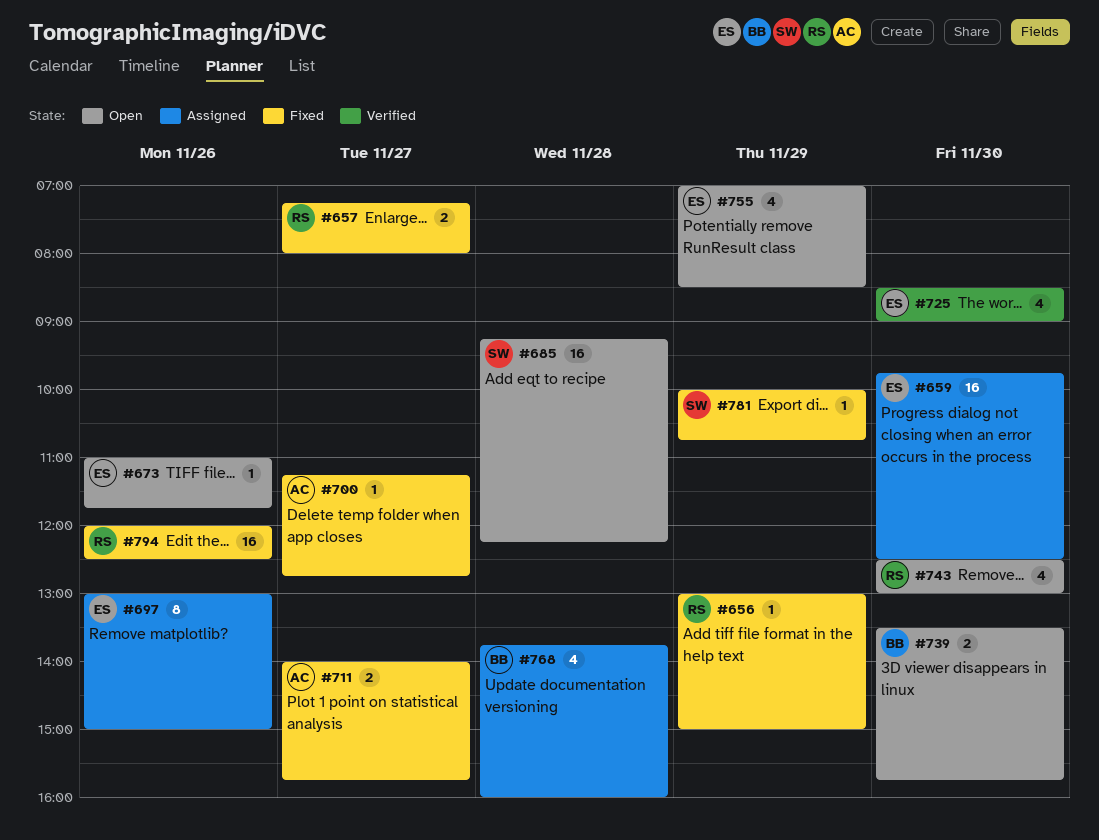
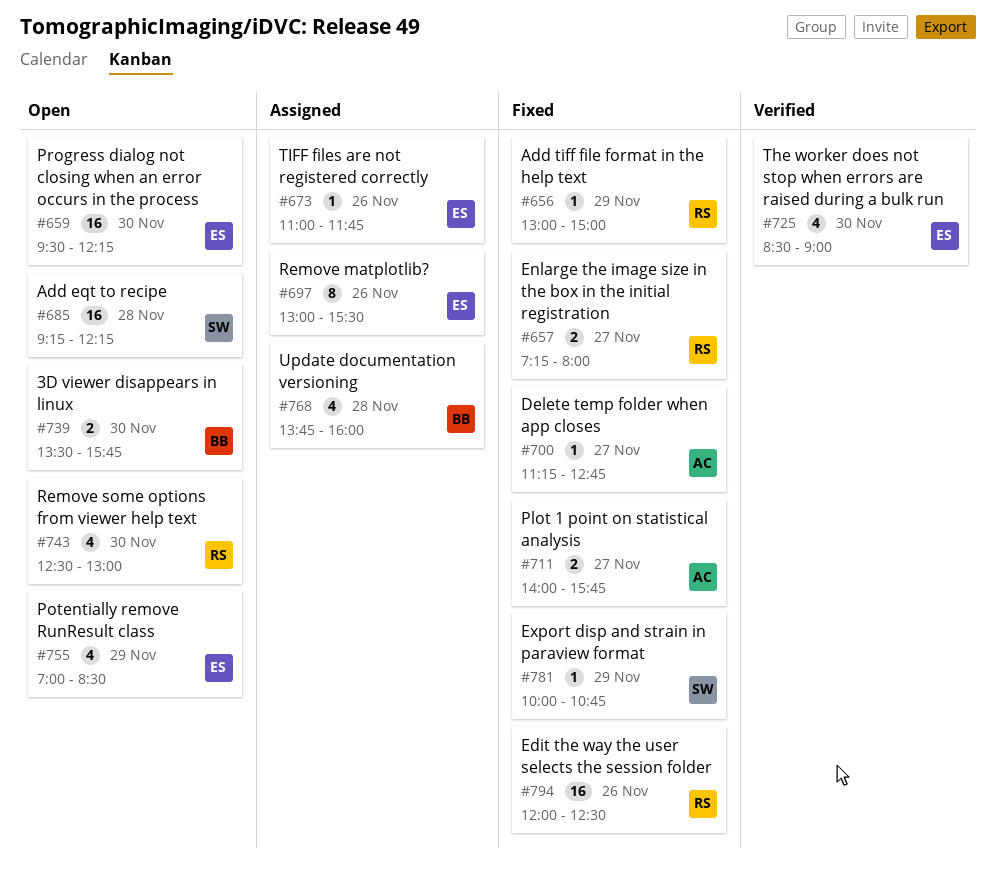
#659, status: Assigned -> Open
#659, begins: 09:45 -> 09:30
#659, ends: 12:30 -> 12:15
#673, status: Open -> Assigned
#697, ends: 15:00 -> 15:30

